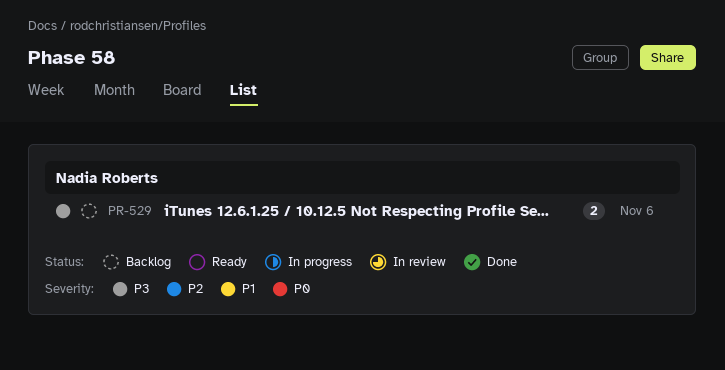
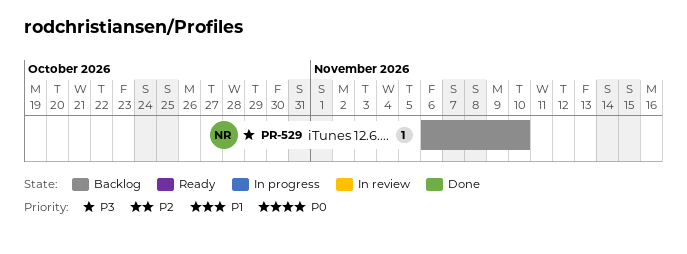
PR-529, estimate: 2 -> 1
PR-529, due: Nov 6 -> Nov 10

